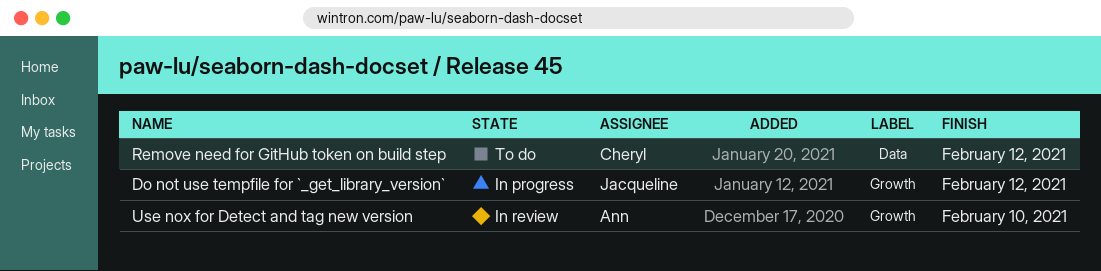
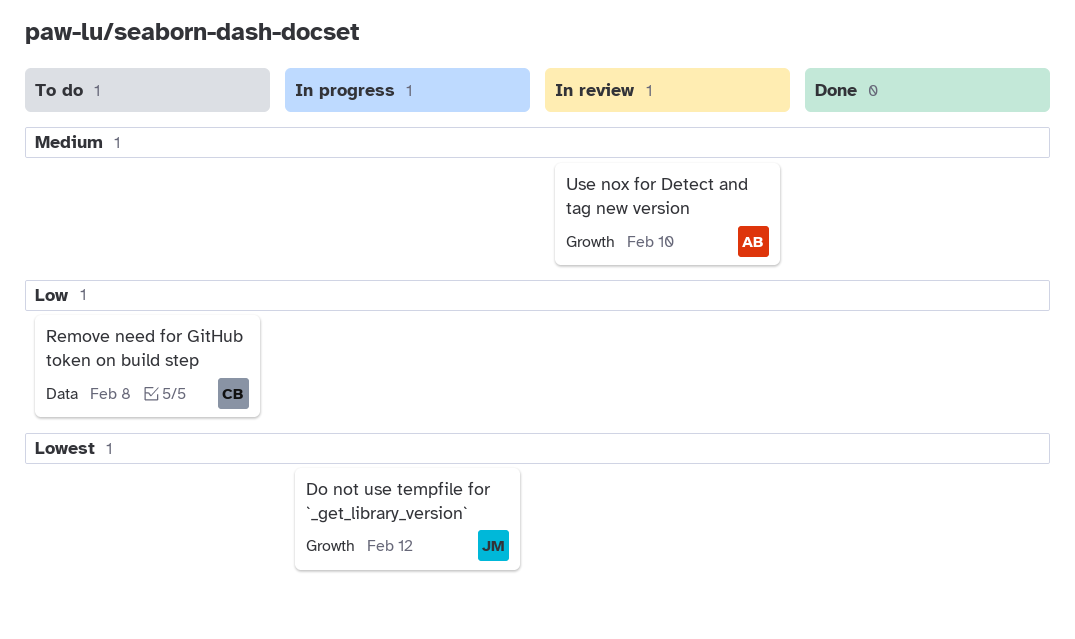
Remove need for GitHub token on build step, due: Feb 12 -> Feb 8

